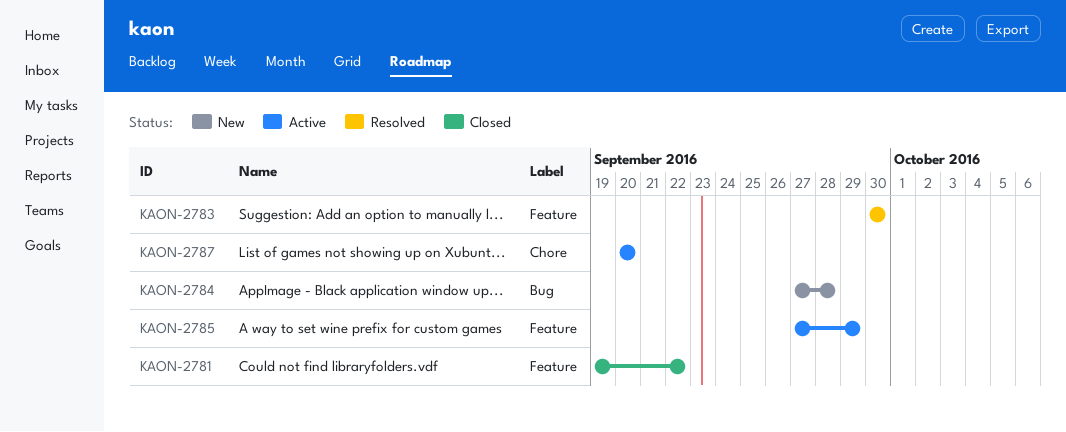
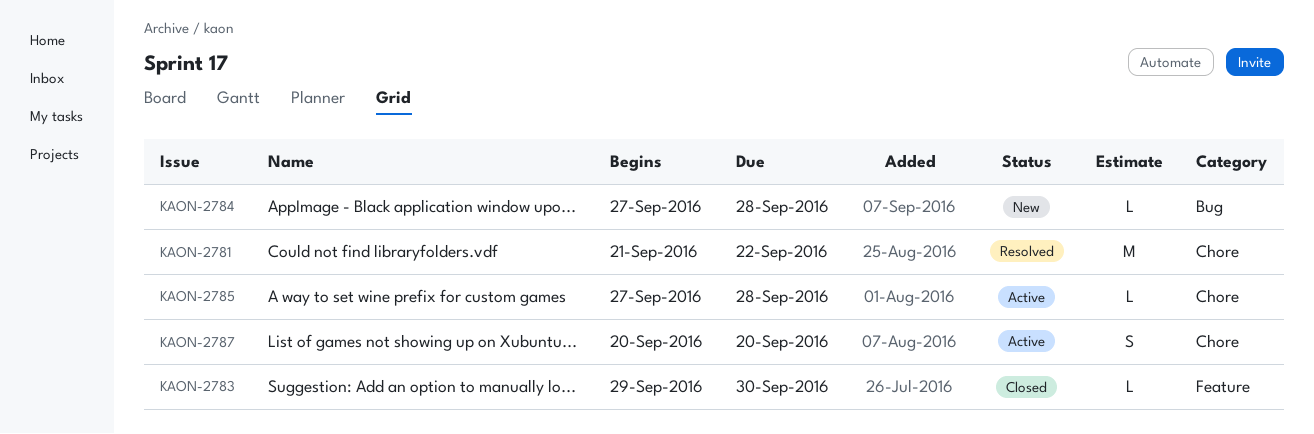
KAON-2781, status: Closed -> Resolved
KAON-2781, label: Feature -> Chore
KAON-2781, start: Sep 19 -> Sep 21
KAON-2783, status: Resolved -> Closed
KAON-2783, start: Sep 30 -> Sep 29
KAON-2785, label: Feature -> Chore
KAON-2785, due: Sep 29 -> Sep 28

